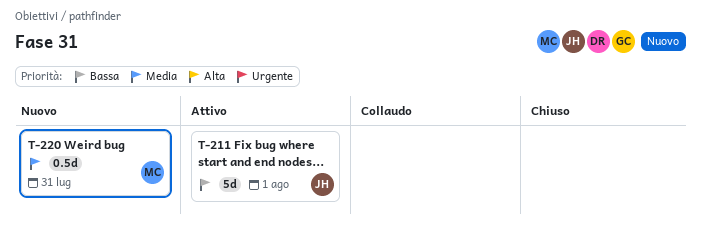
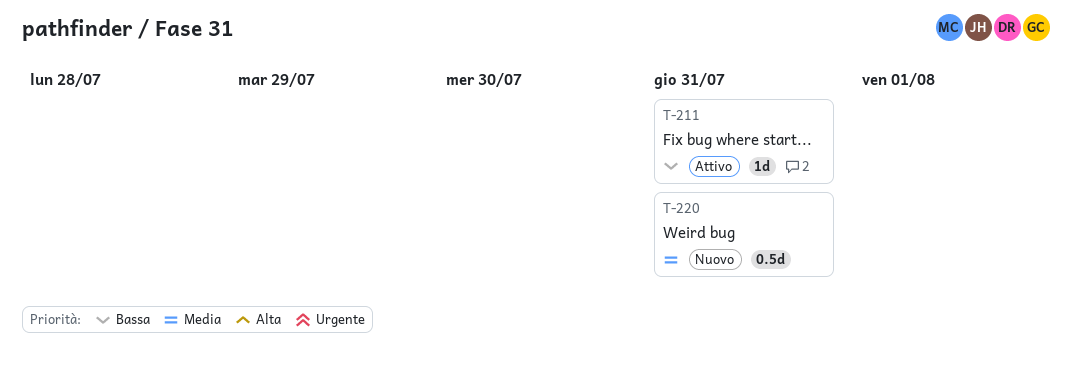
T-211, estimate: 5d -> 1d
T-211, due: Aug 1 -> Jul 31

